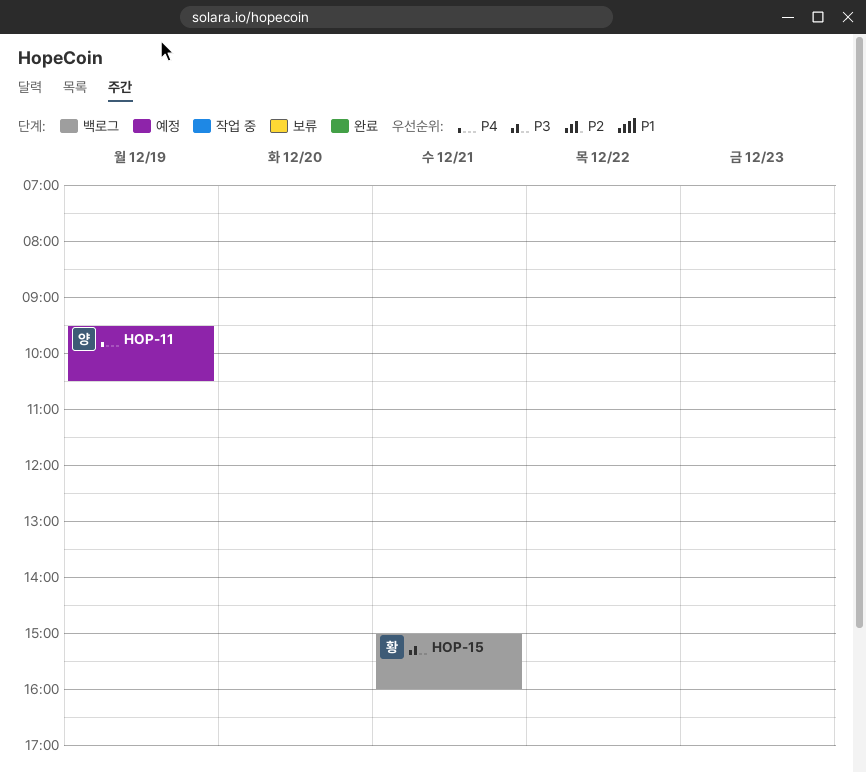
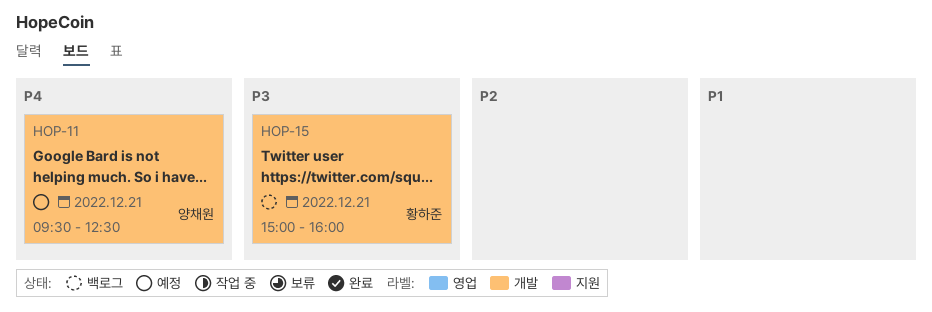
HOP-11, day: Dec 19 -> Dec 21
HOP-11, ends: 10:30 -> 12:30

